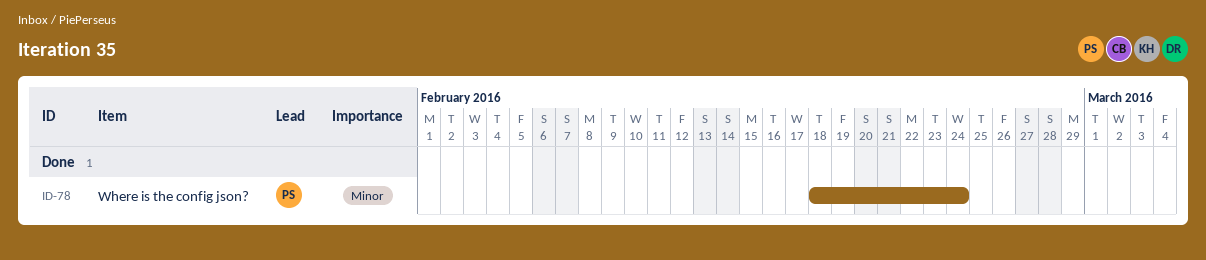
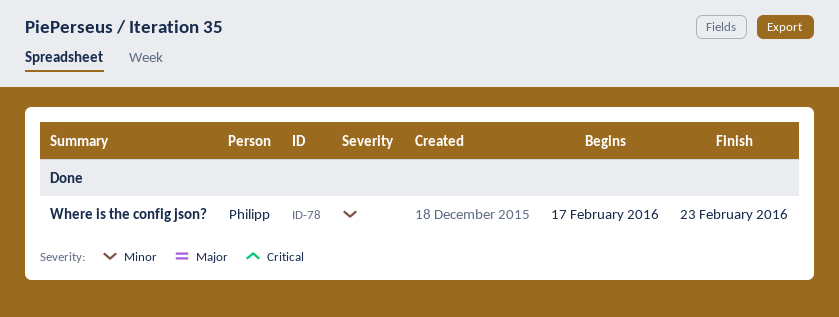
ID-78, start: Feb 18 -> Feb 17
ID-78, due: Feb 24 -> Feb 23

